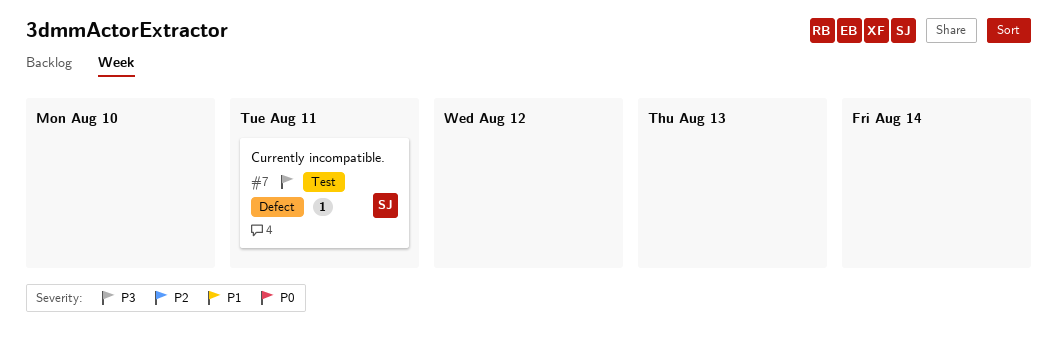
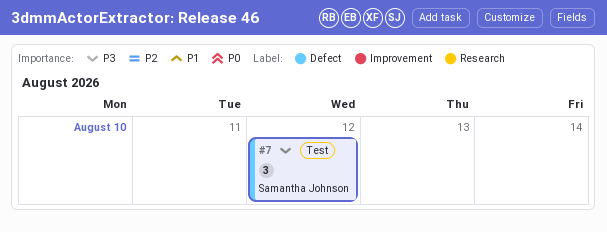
#7, estimate: 1 -> 3
#7, due: Aug 11 -> Aug 12

